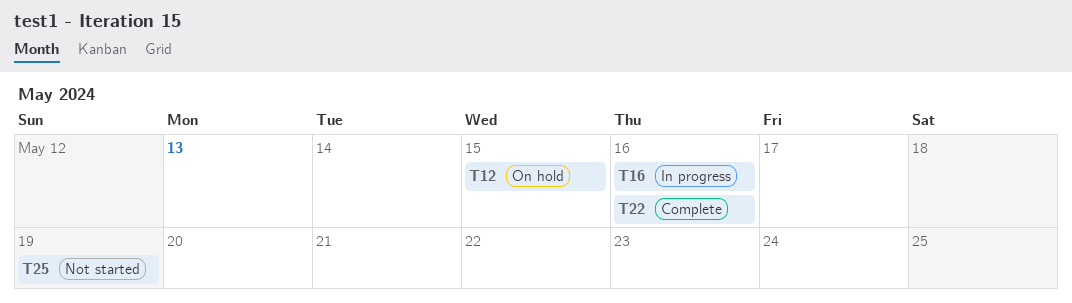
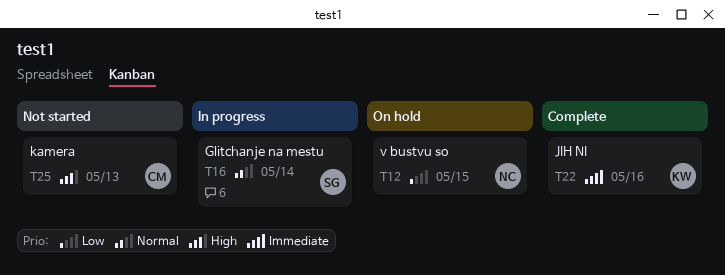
T16, due: May 16 -> May 14
T25, due: May 19 -> May 13

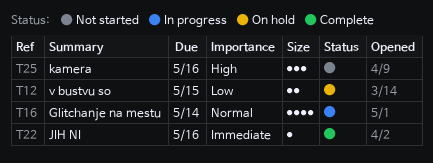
T25, due: May 13 -> May 16

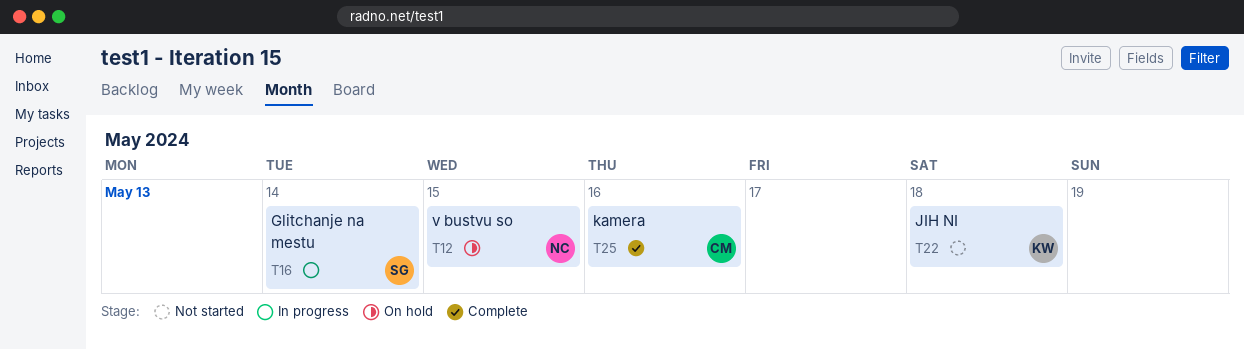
T22, status: Complete -> Not started
T22, due: May 16 -> May 18
T25, status: Not started -> Complete

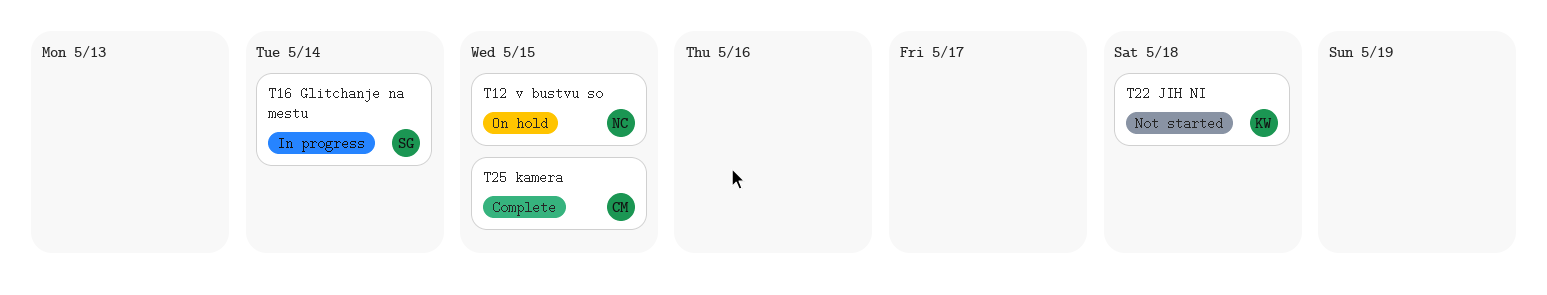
T25, due: May 16 -> May 15

